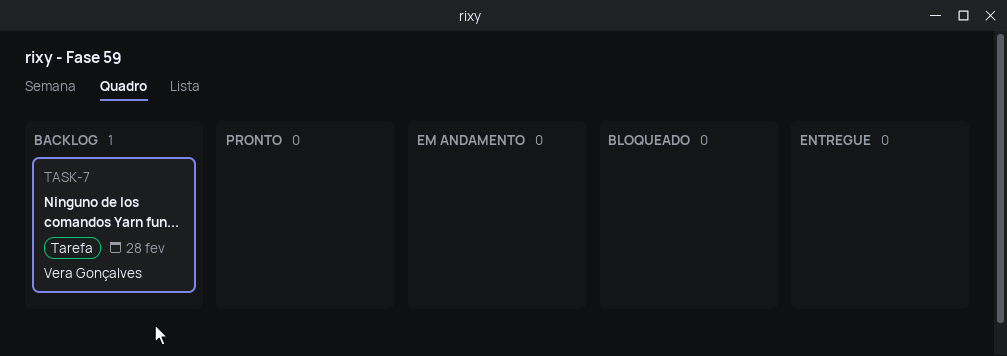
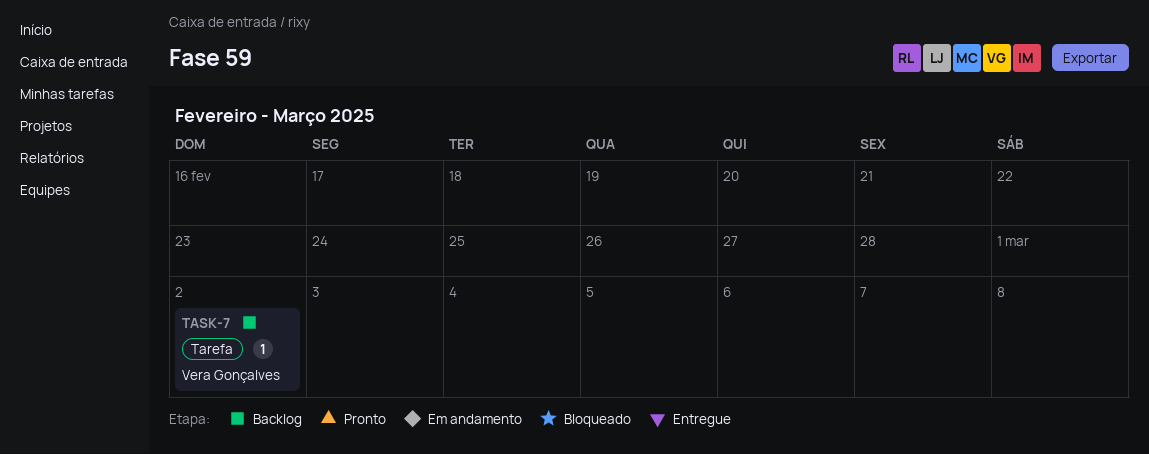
TASK-7, due: Feb 28 -> Mar 2

